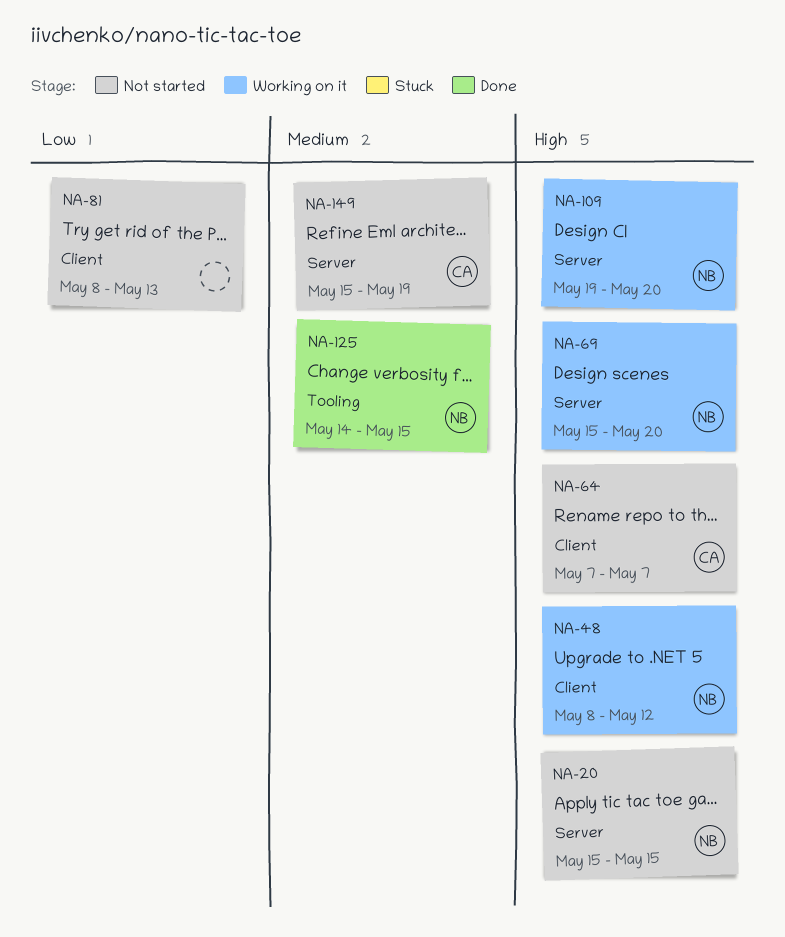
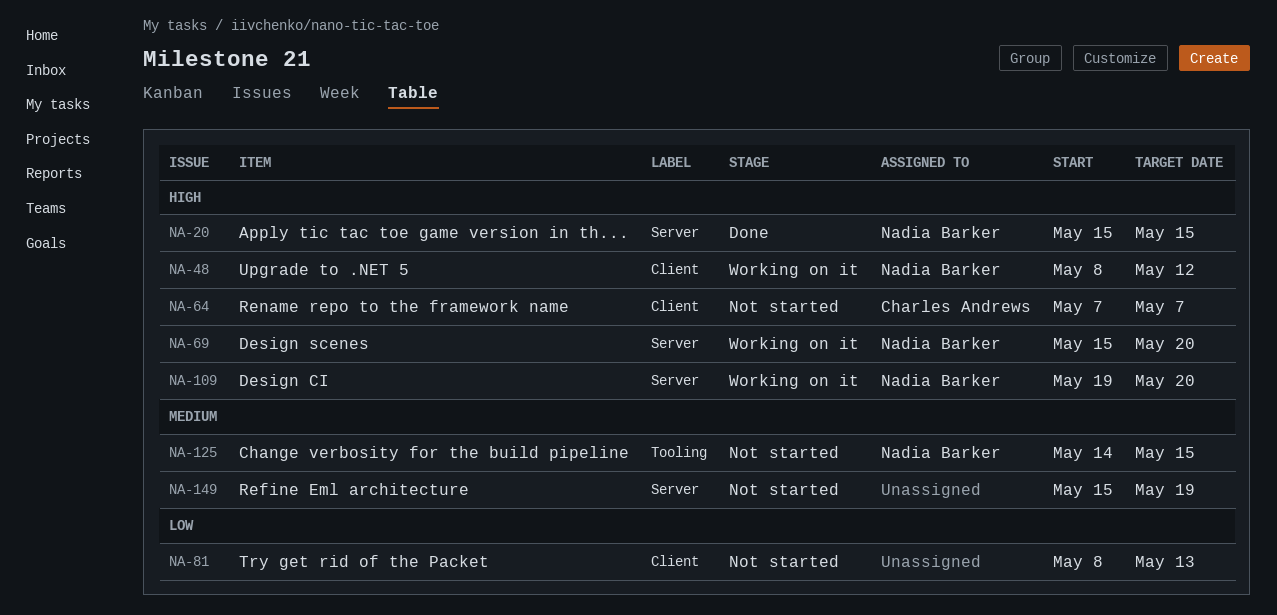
NA-20, status: Not started -> Done
NA-125, status: Done -> Not started
NA-149, owner: Charles Andrews -> none

